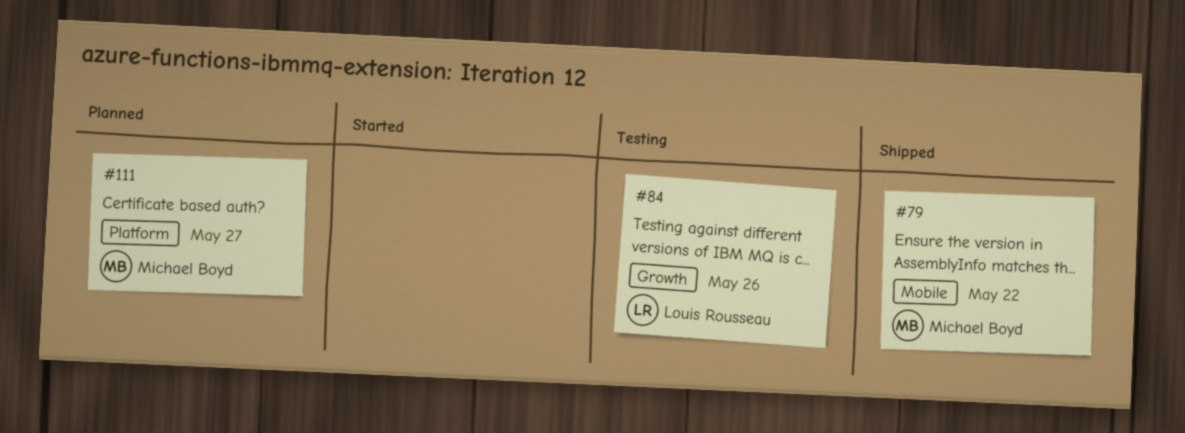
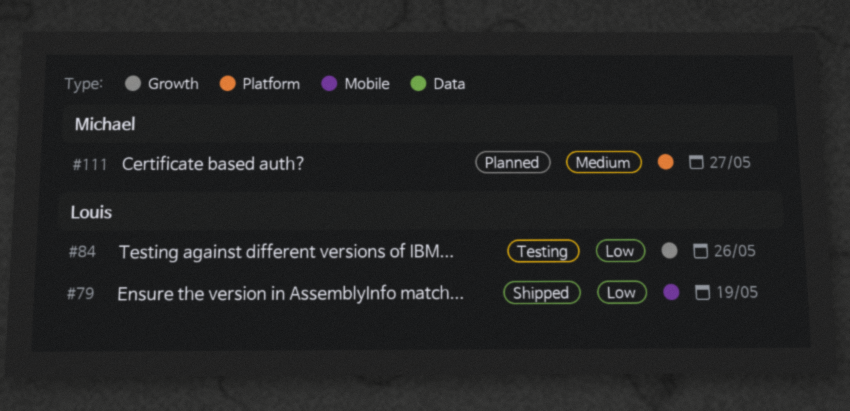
#79, owner: Michael Boyd -> Louis Rousseau
#79, due: May 22 -> May 19

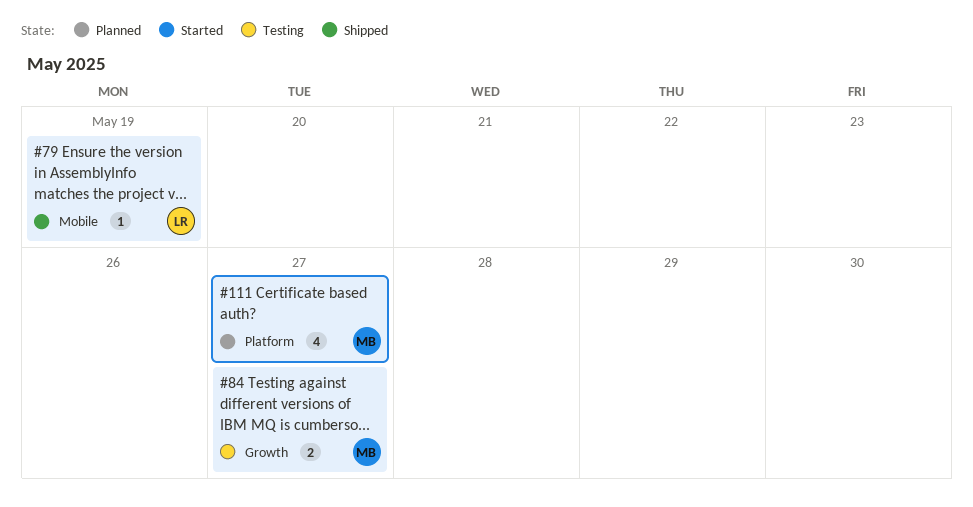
#84, owner: Louis -> Michael
#84, due: May 26 -> May 27

